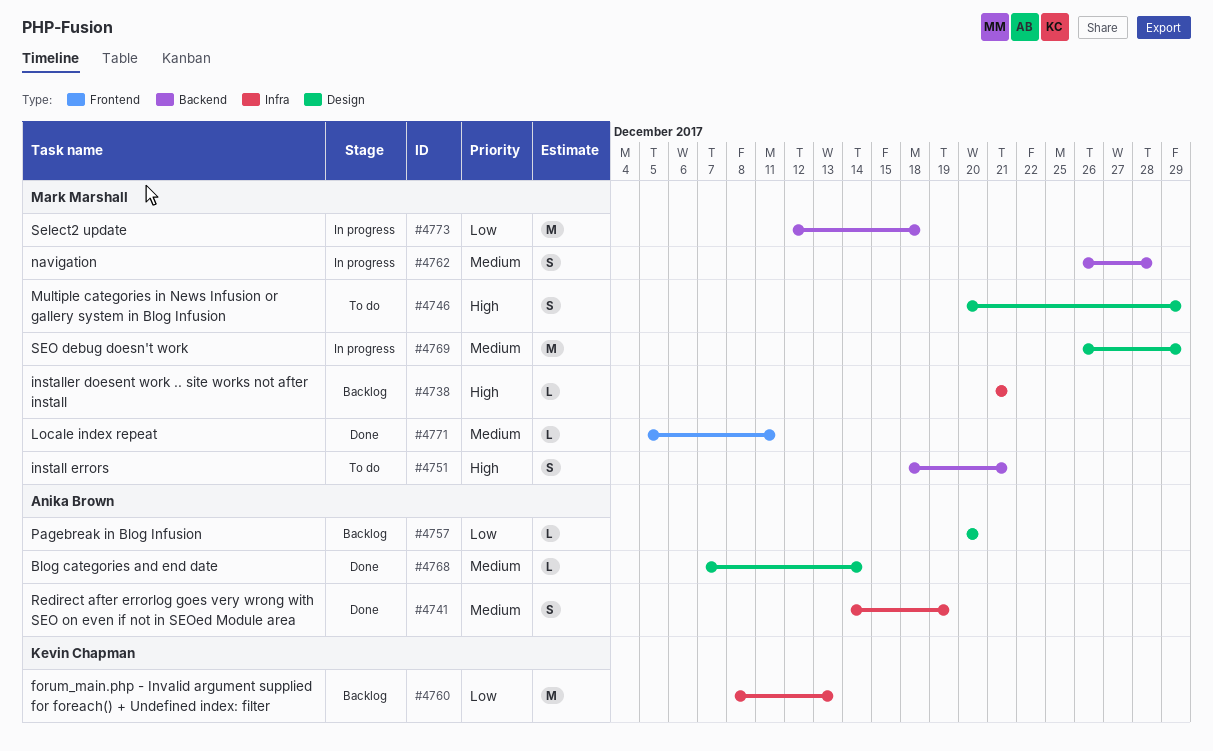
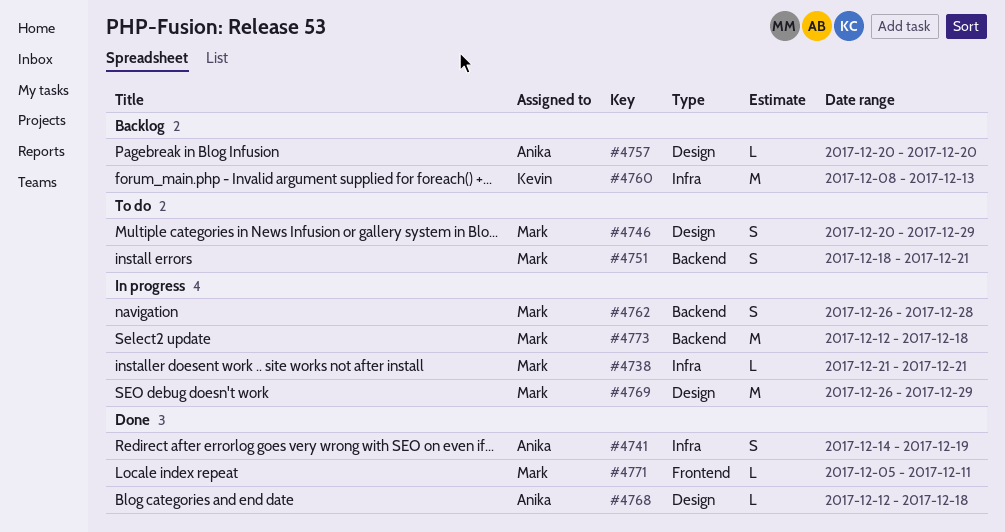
#4738, status: Backlog -> In progress
#4768, start: Dec 7 -> Dec 12
#4768, due: Dec 14 -> Dec 18

